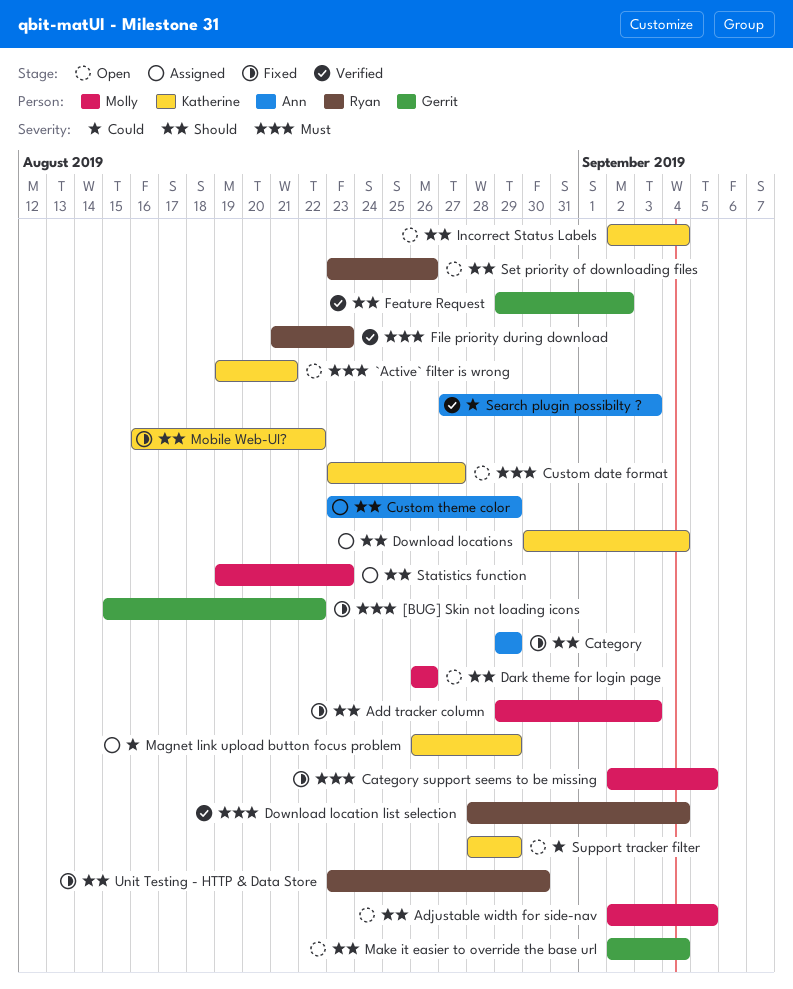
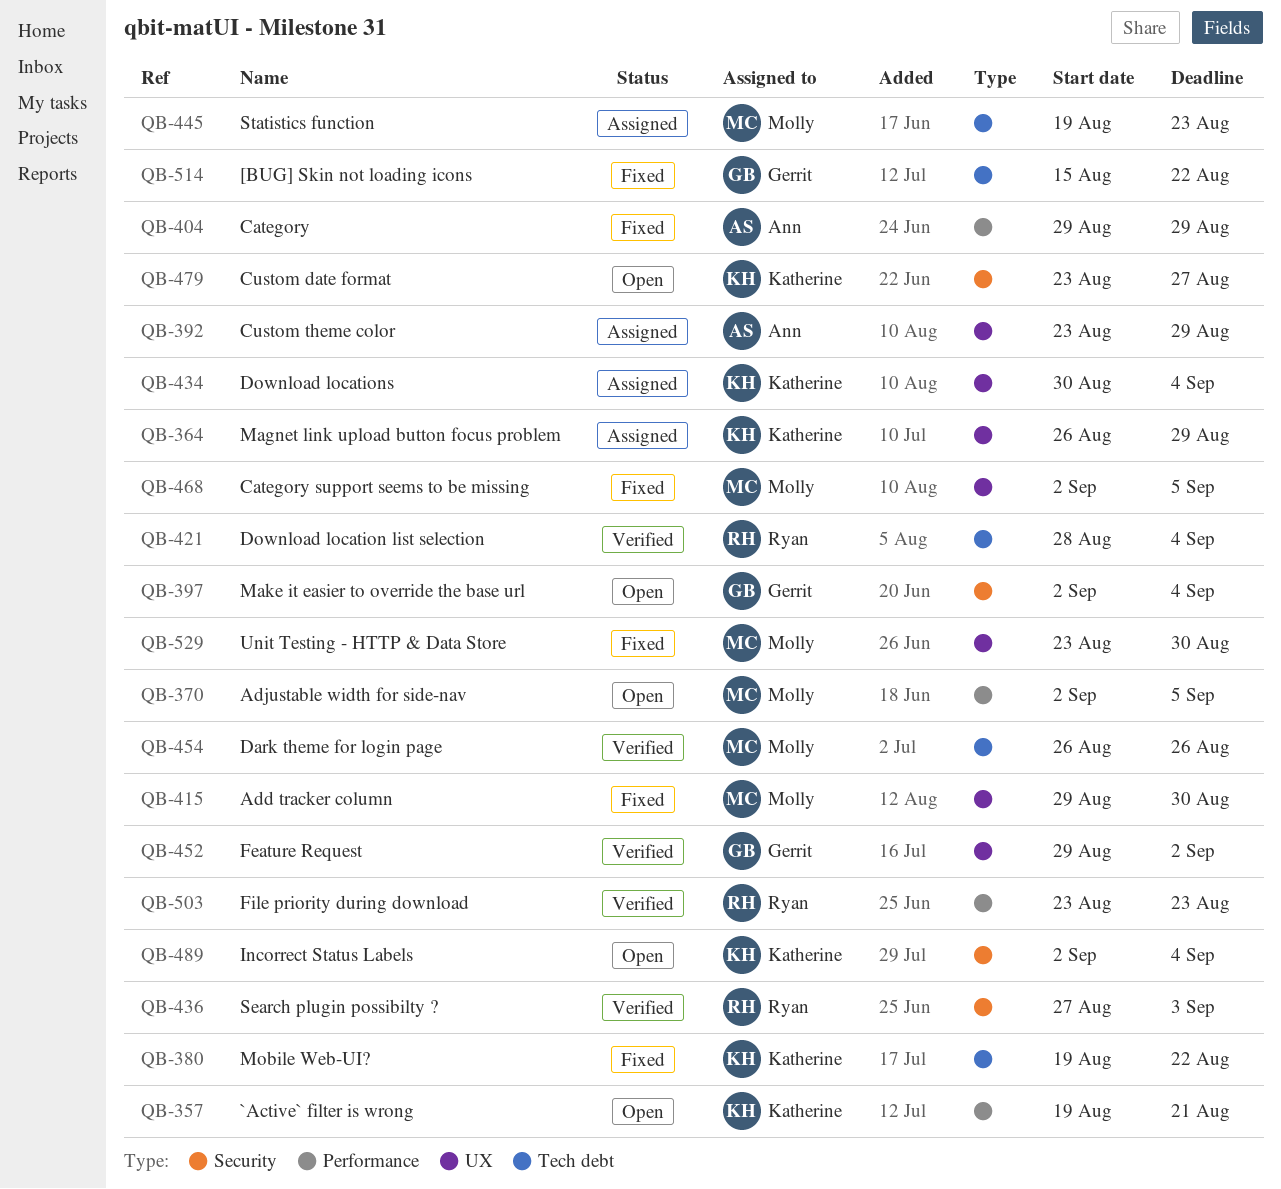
Add tracker column, due: Sep 3 -> Aug 30
Dark theme for login page, status: Open -> Verified
File priority during download, start: Aug 21 -> Aug 23
Mobile Web-UI?, start: Aug 16 -> Aug 19
Search plugin possibilty ?, owner: Ann -> Ryan
Set priority of downloading files: present -> none
Support tracker filter: present -> none
Unit Testing - HTTP & Data Store, owner: Ryan -> Molly

